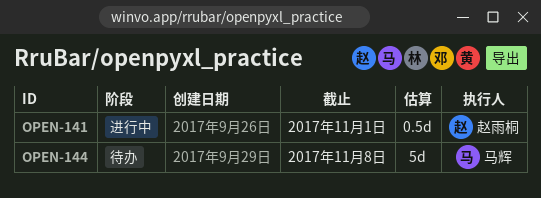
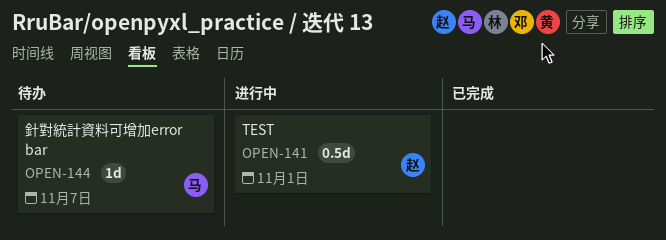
OPEN-144, estimate: 5d -> 1d
OPEN-144, due: Nov 8 -> Nov 7

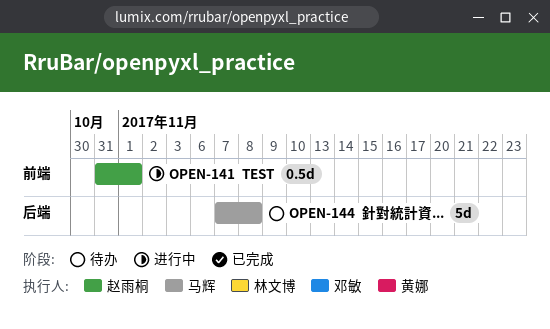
OPEN-144, estimate: 1d -> 5d
OPEN-144, due: Nov 7 -> Nov 8

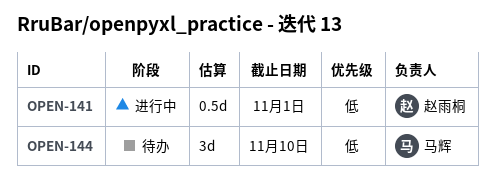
OPEN-144, estimate: 5d -> 3d
OPEN-144, due: Nov 8 -> Nov 10

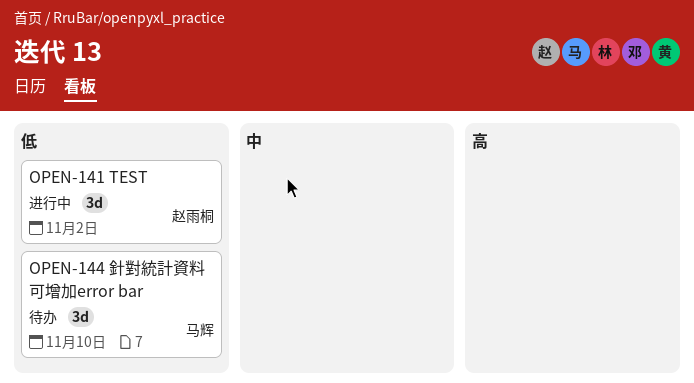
OPEN-141, estimate: 0.5d -> 3d
OPEN-141, due: Nov 1 -> Nov 2

